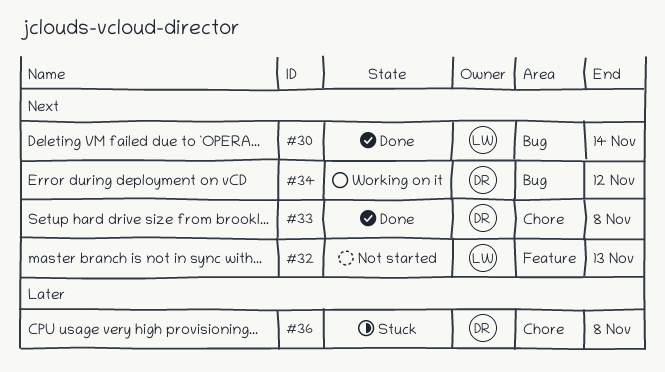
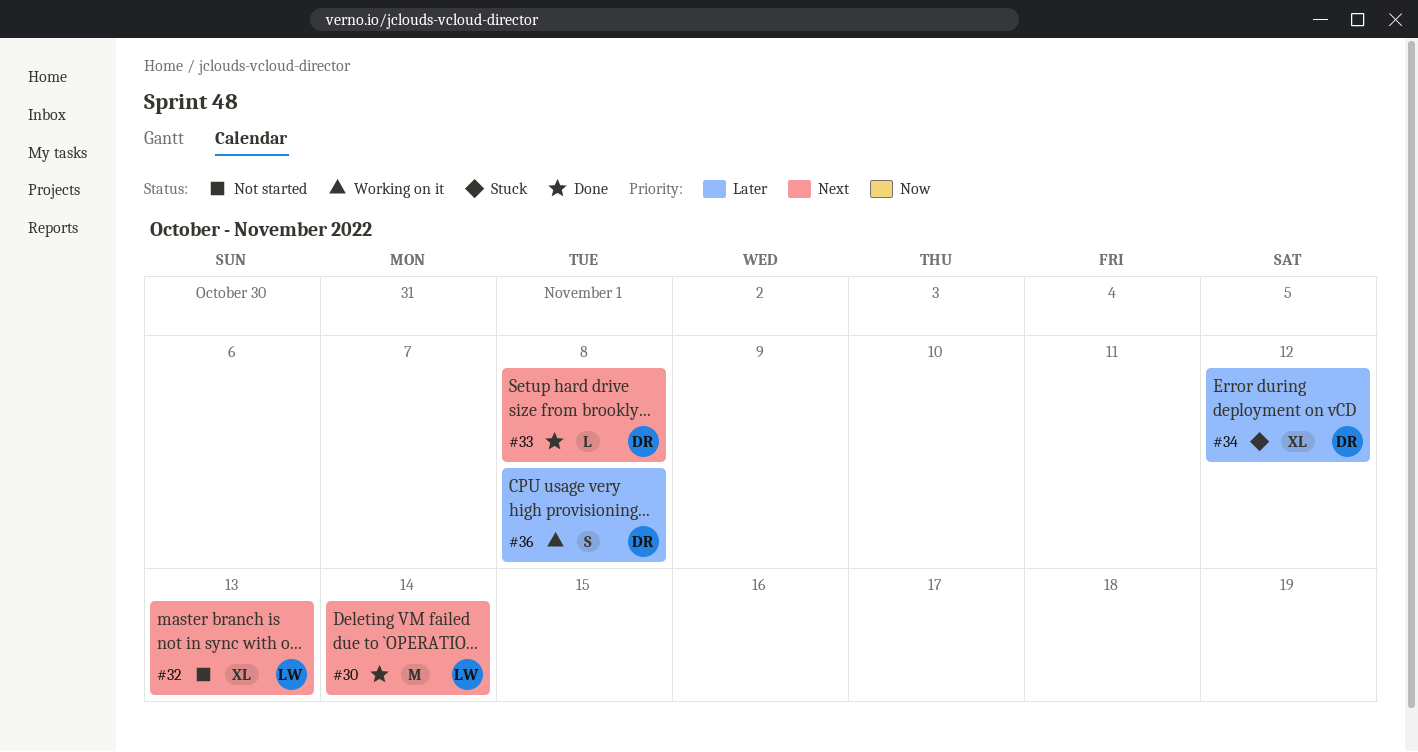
#34, status: Working on it -> Stuck
#34, priority: Next -> Later
#36, status: Stuck -> Working on it

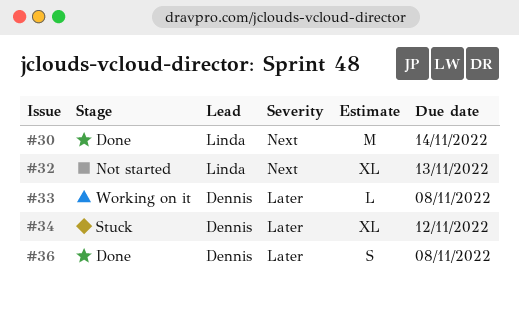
#33, status: Done -> Working on it
#33, priority: Next -> Later
#36, status: Working on it -> Done

